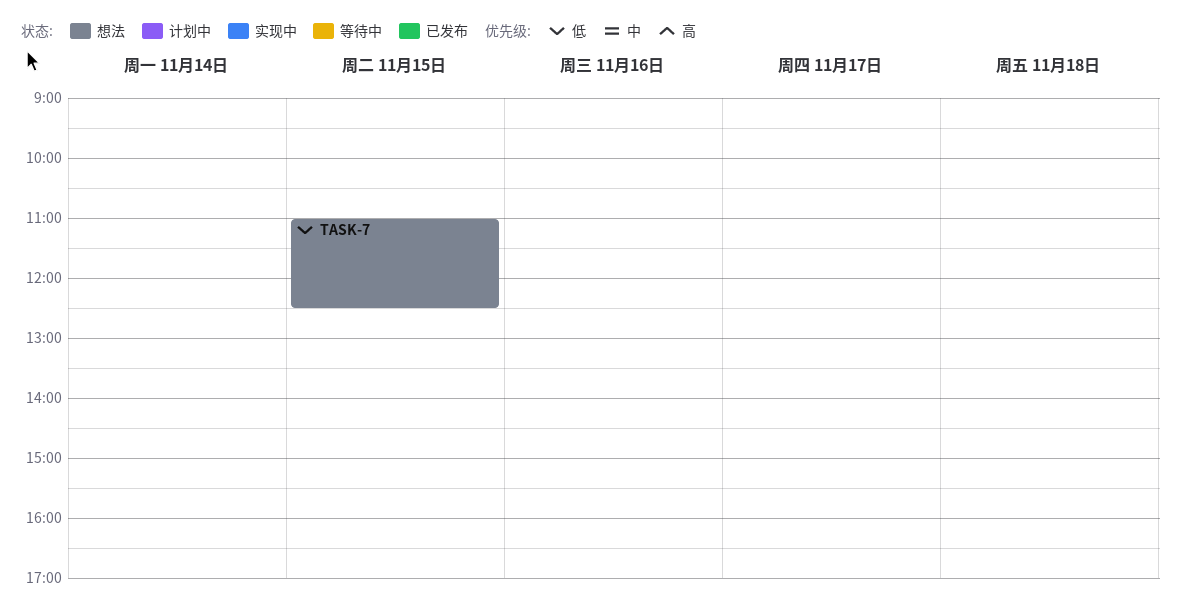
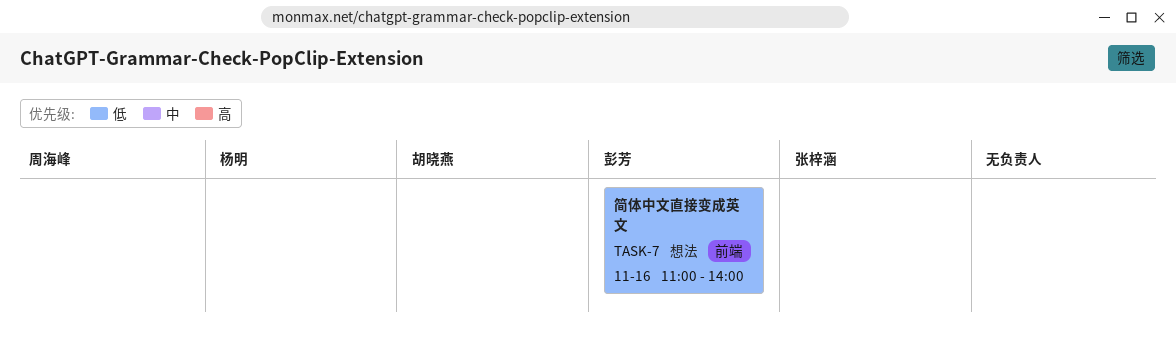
TASK-7, day: Nov 15 -> Nov 16
TASK-7, ends: 12:30 -> 14:00

